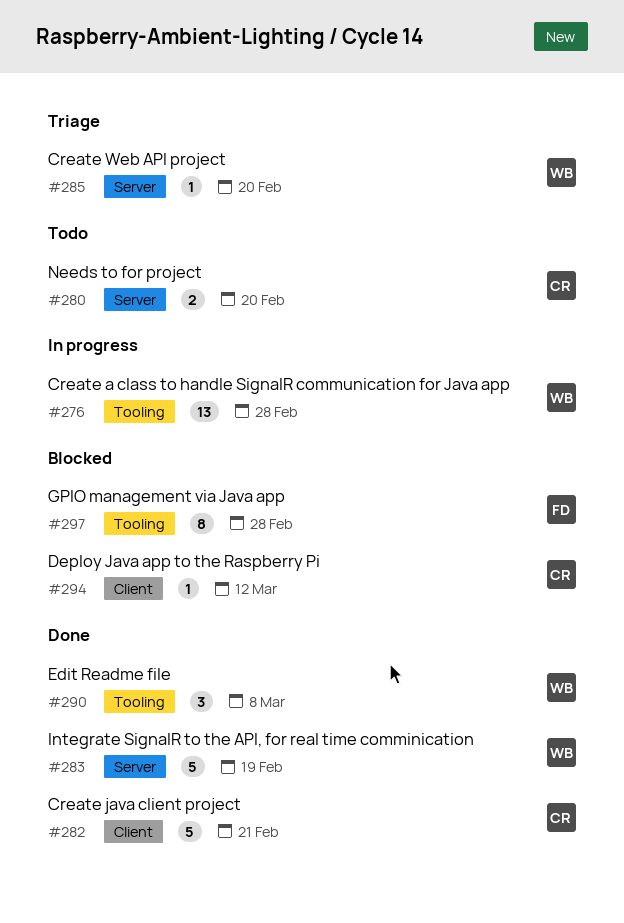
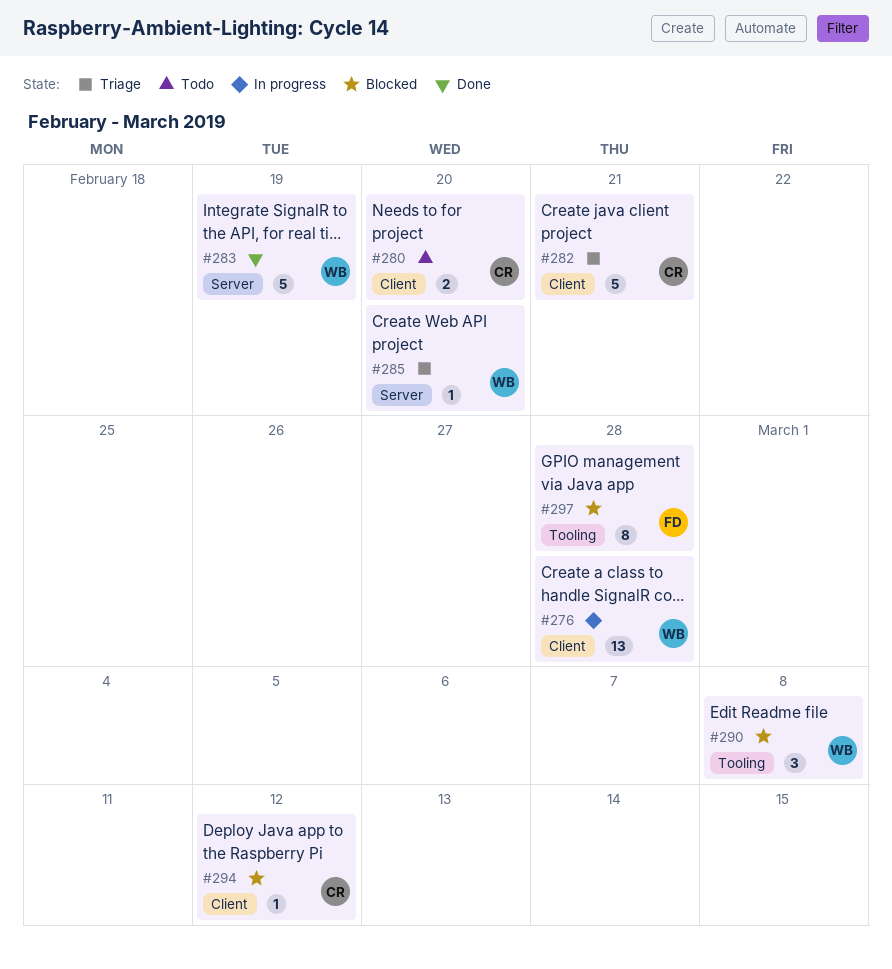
#276, label: Tooling -> Client
#280, label: Server -> Client
#282, status: Done -> Triage
#290, status: Done -> Blocked

